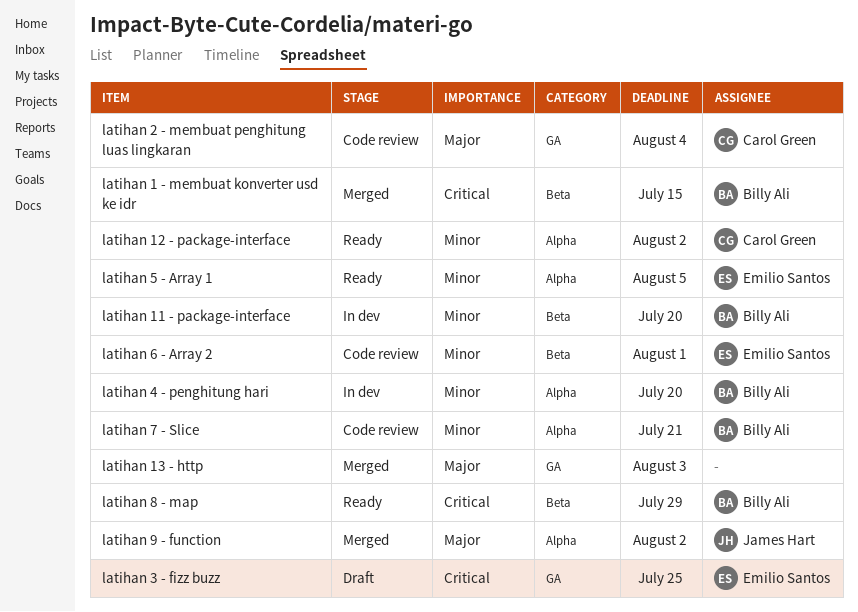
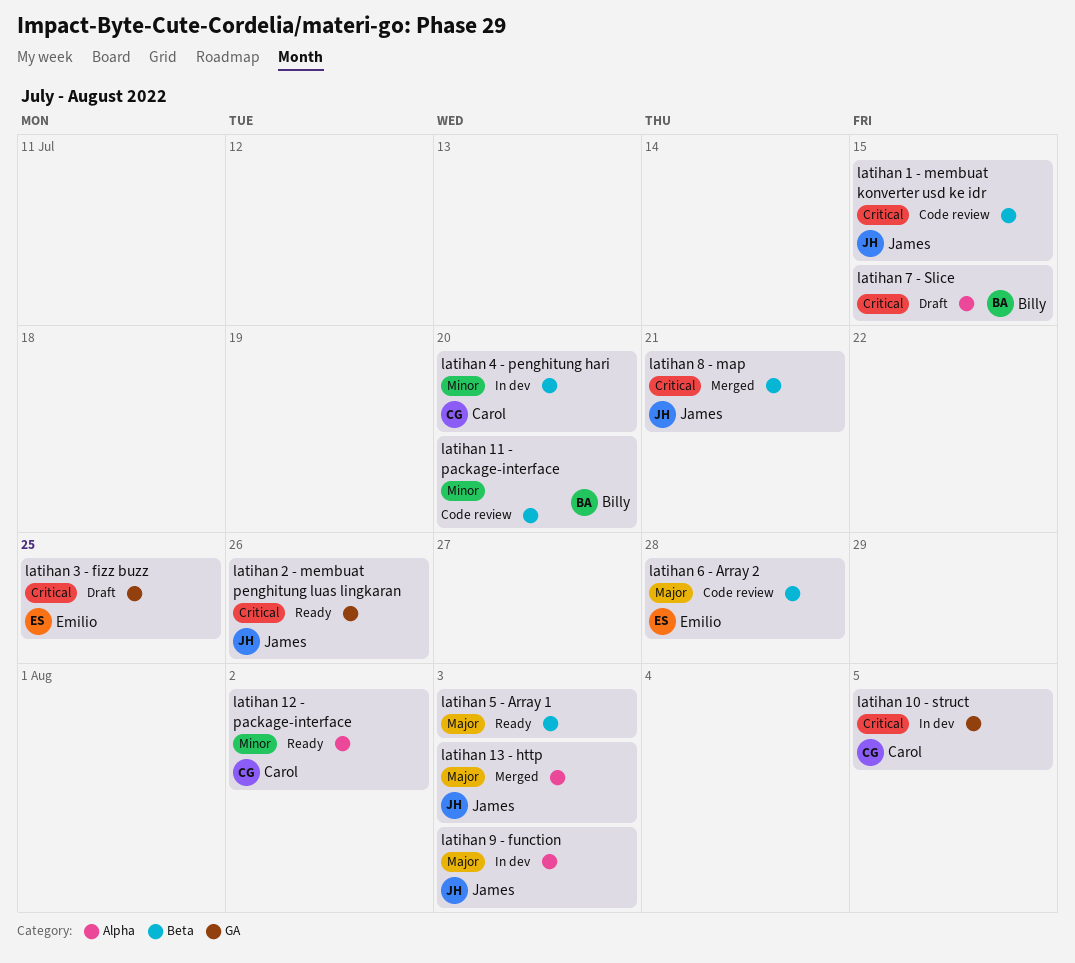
latihan 1 - membuat konverter usd ke idr, status: Merged -> Code review
latihan 1 - membuat konverter usd ke idr, owner: Billy Ali -> James Hart
latihan 10 - struct: none -> present
latihan 11 - package-interface, status: In dev -> Code review
latihan 13 - http, owner: none -> James Hart
latihan 13 - http, label: GA -> Alpha
latihan 2 - membuat penghitung luas lingkaran, status: Code review -> Ready
latihan 2 - membuat penghitung luas lingkaran, owner: Carol Green -> James Hart
latihan 2 - membuat penghitung luas lingkaran, priority: Major -> Critical
latihan 2 - membuat penghitung luas lingkaran, due: Aug 4 -> Jul 26
latihan 4 - penghitung hari, owner: Billy Ali -> Carol Green
latihan 4 - penghitung hari, label: Alpha -> Beta
latihan 5 - Array 1, owner: Emilio Santos -> none
latihan 5 - Array 1, priority: Minor -> Major
latihan 5 - Array 1, label: Alpha -> Beta
latihan 5 - Array 1, due: Aug 5 -> Aug 3
latihan 6 - Array 2, priority: Minor -> Major
latihan 6 - Array 2, due: Aug 1 -> Jul 28
latihan 7 - Slice, status: Code review -> Draft
latihan 7 - Slice, priority: Minor -> Critical
latihan 7 - Slice, due: Jul 21 -> Jul 15
latihan 8 - map, status: Ready -> Merged
latihan 8 - map, owner: Billy Ali -> James Hart
latihan 8 - map, due: Jul 29 -> Jul 21
latihan 9 - function, status: Merged -> In dev
latihan 9 - function, due: Aug 2 -> Aug 3

